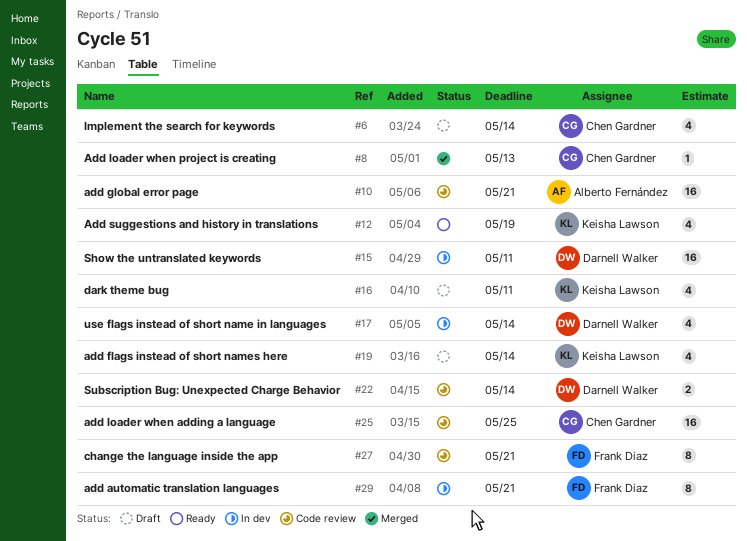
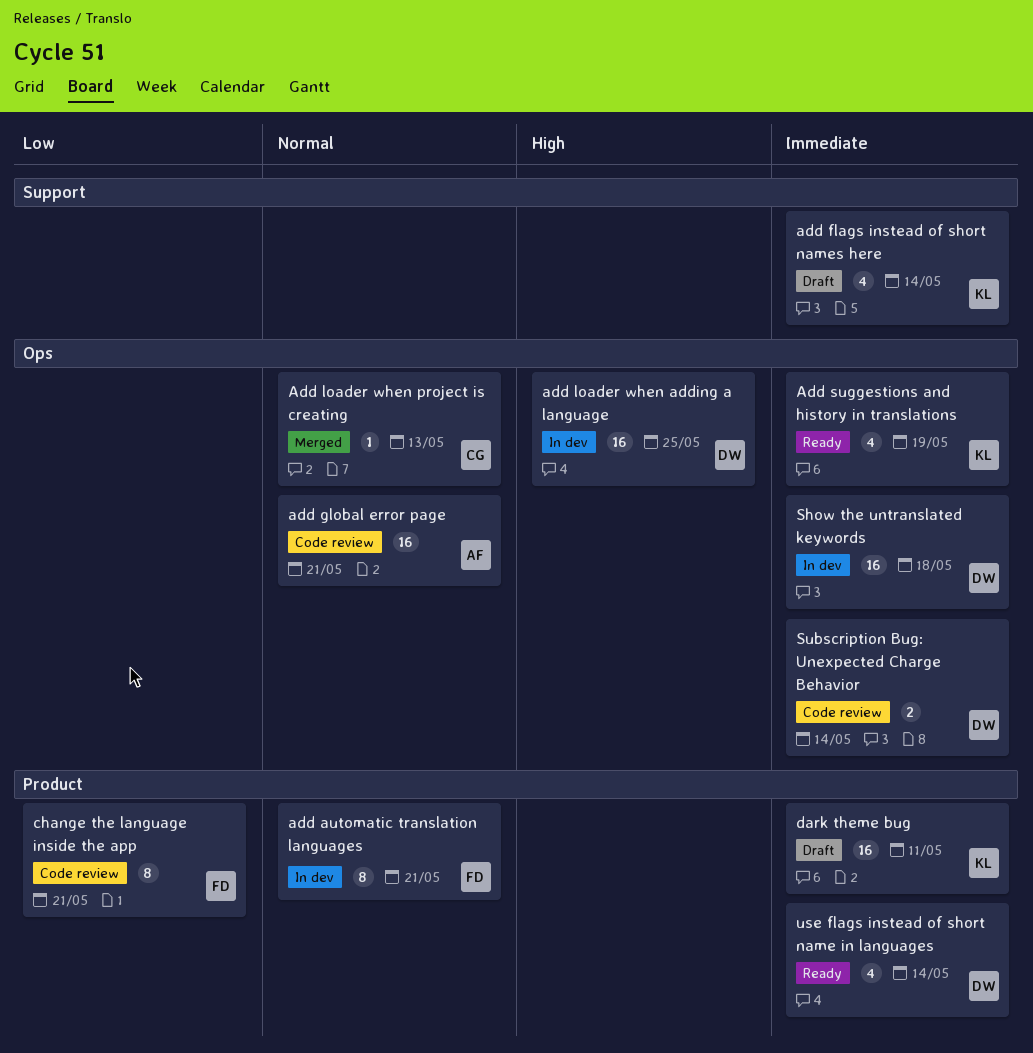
add loader when adding a language, status: Code review -> In dev
add loader when adding a language, owner: Chen Gardner -> Darnell Walker
dark theme bug, estimate: 4 -> 16
Implement the search for keywords: present -> none
Show the untranslated keywords, due: May 11 -> May 18
use flags instead of short name in languages, status: In dev -> Ready

